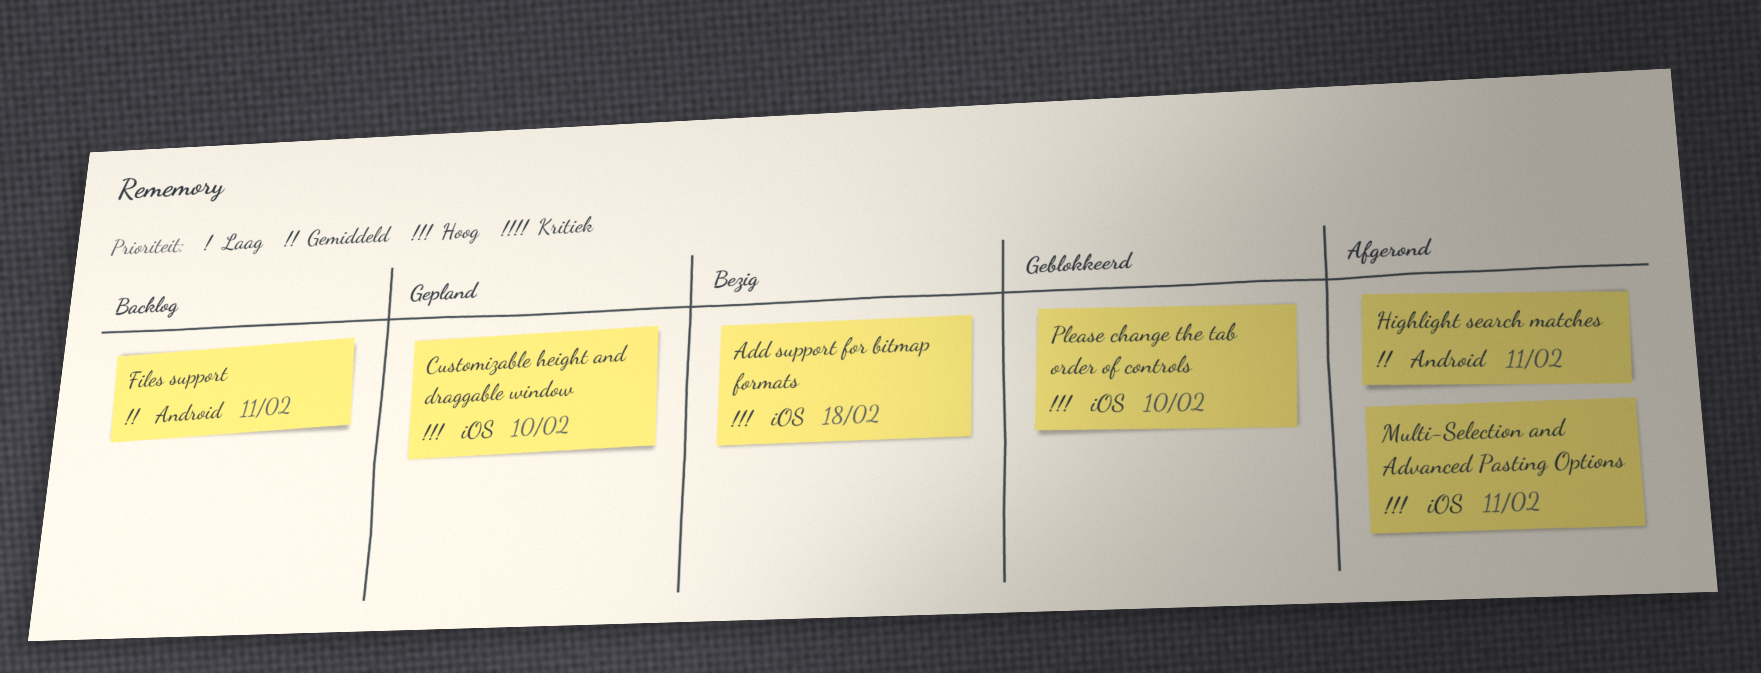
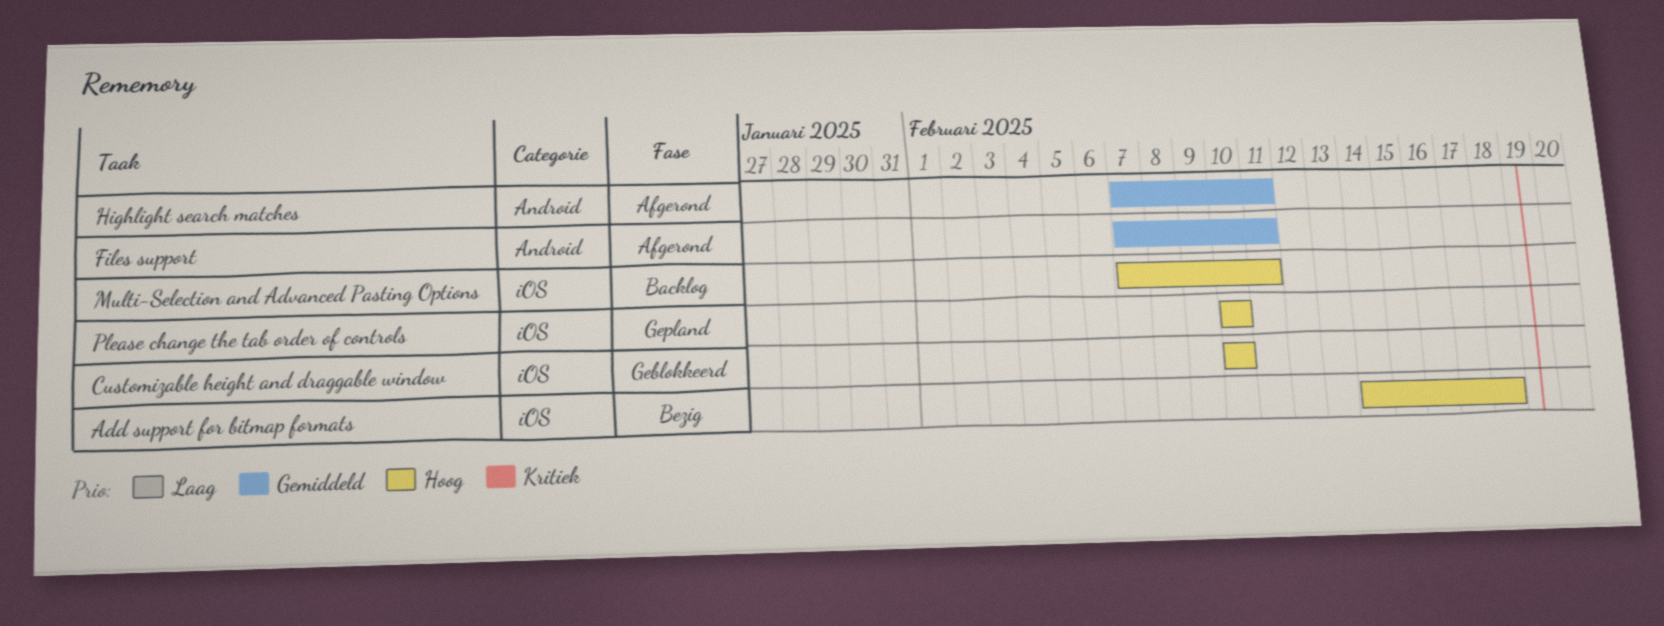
Customizable height and draggable window, status: Gepland -> Geblokkeerd
Files support, status: Backlog -> Afgerond
Multi-Selection and Advanced Pasting Options, status: Afgerond -> Backlog
Please change the tab order of controls, status: Geblokkeerd -> Gepland

